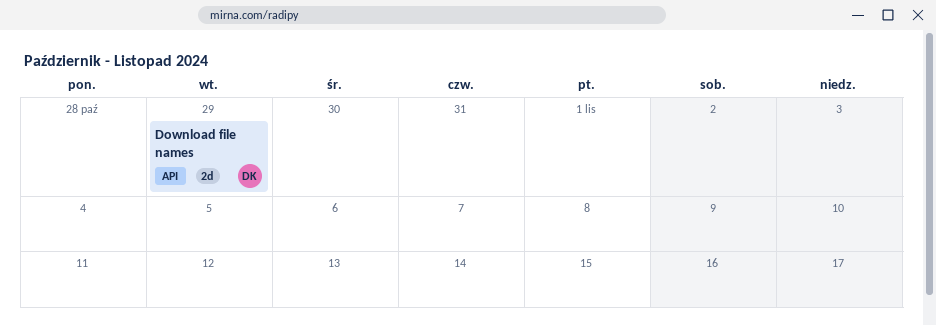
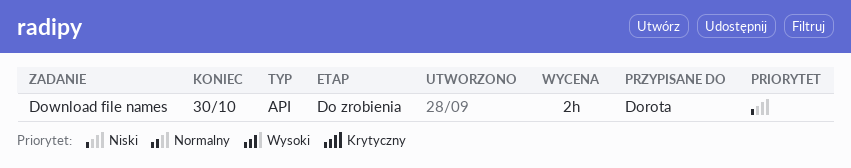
Download file names, estimate: 2d -> 2h
Download file names, due: Oct 29 -> Oct 30

